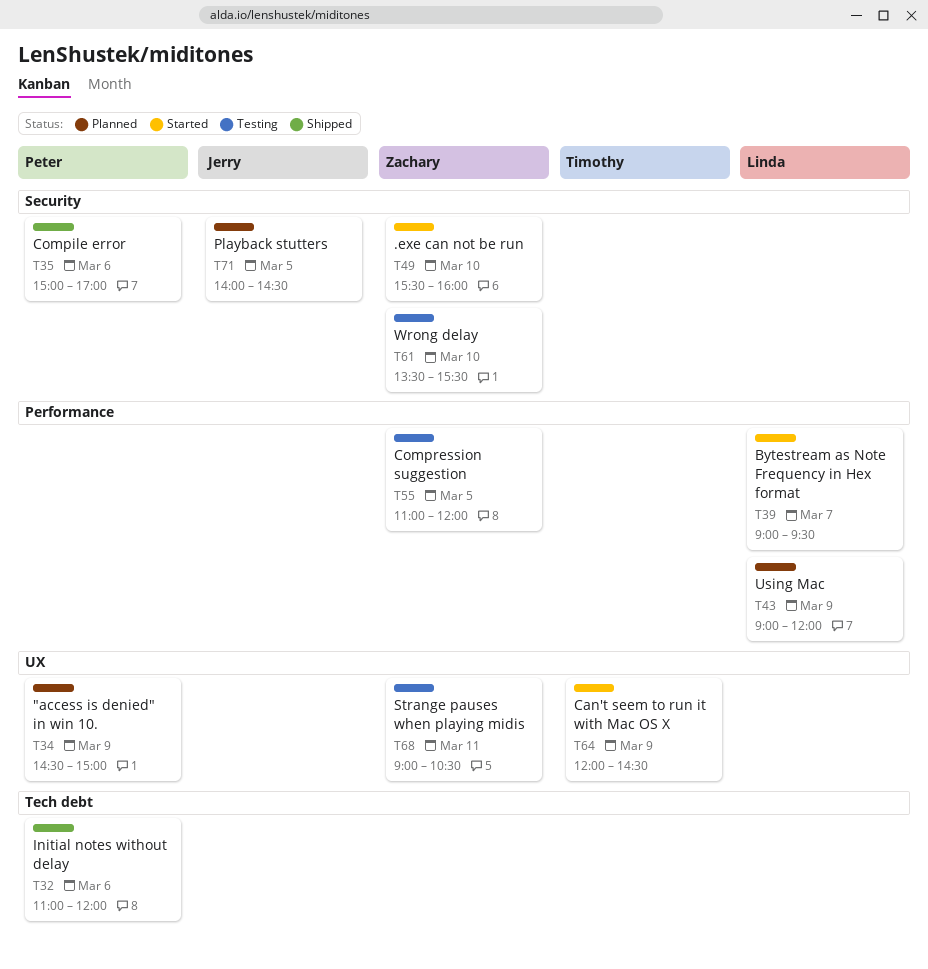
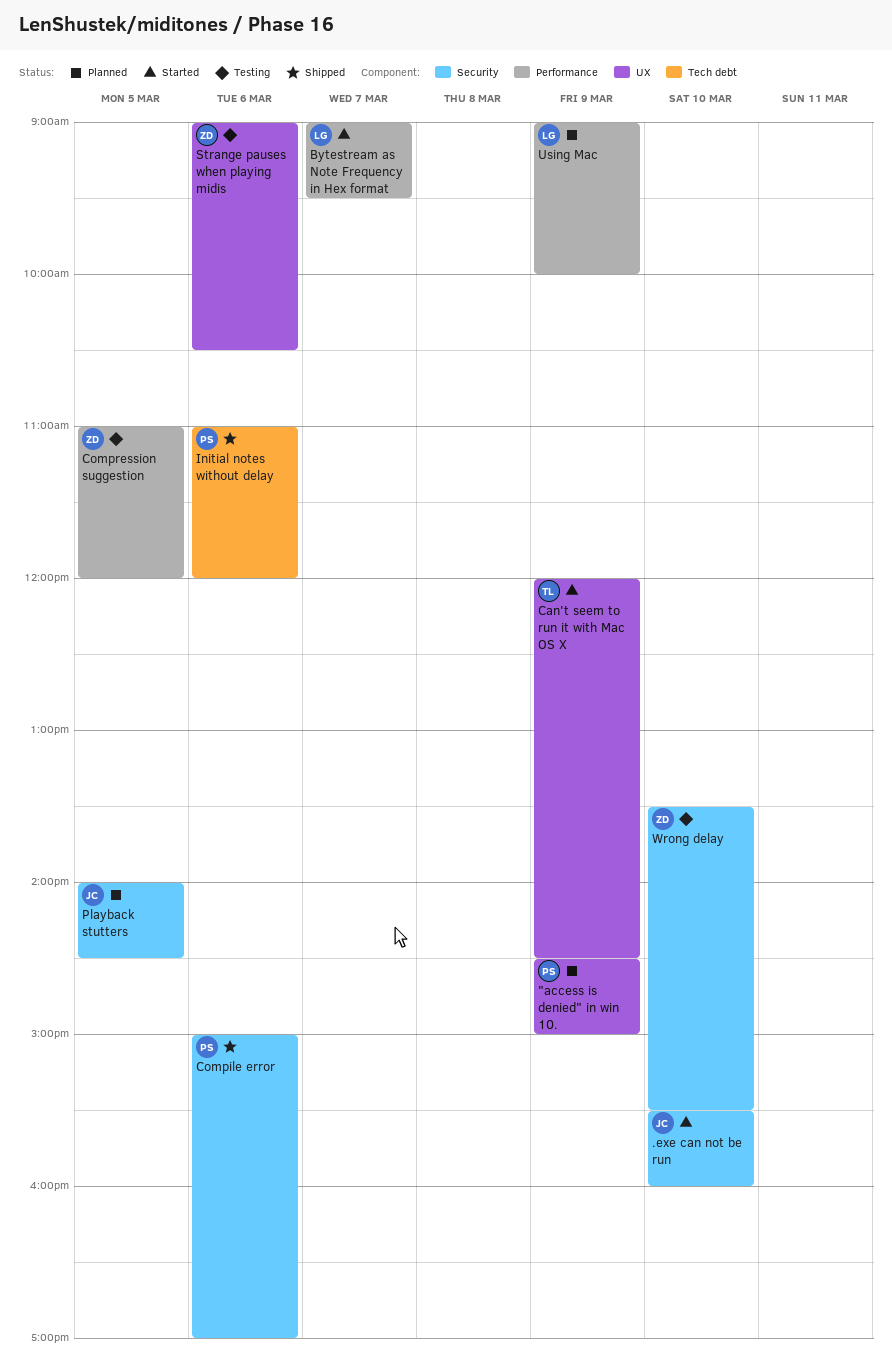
.exe can not be run, owner: Zachary -> Jerry
Strange pauses when playing midis, day: Mar 11 -> Mar 6
Using Mac, ends: 12:00 -> 10:00

